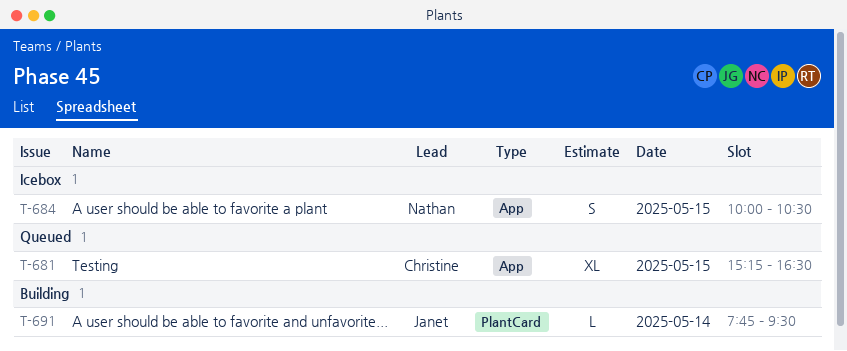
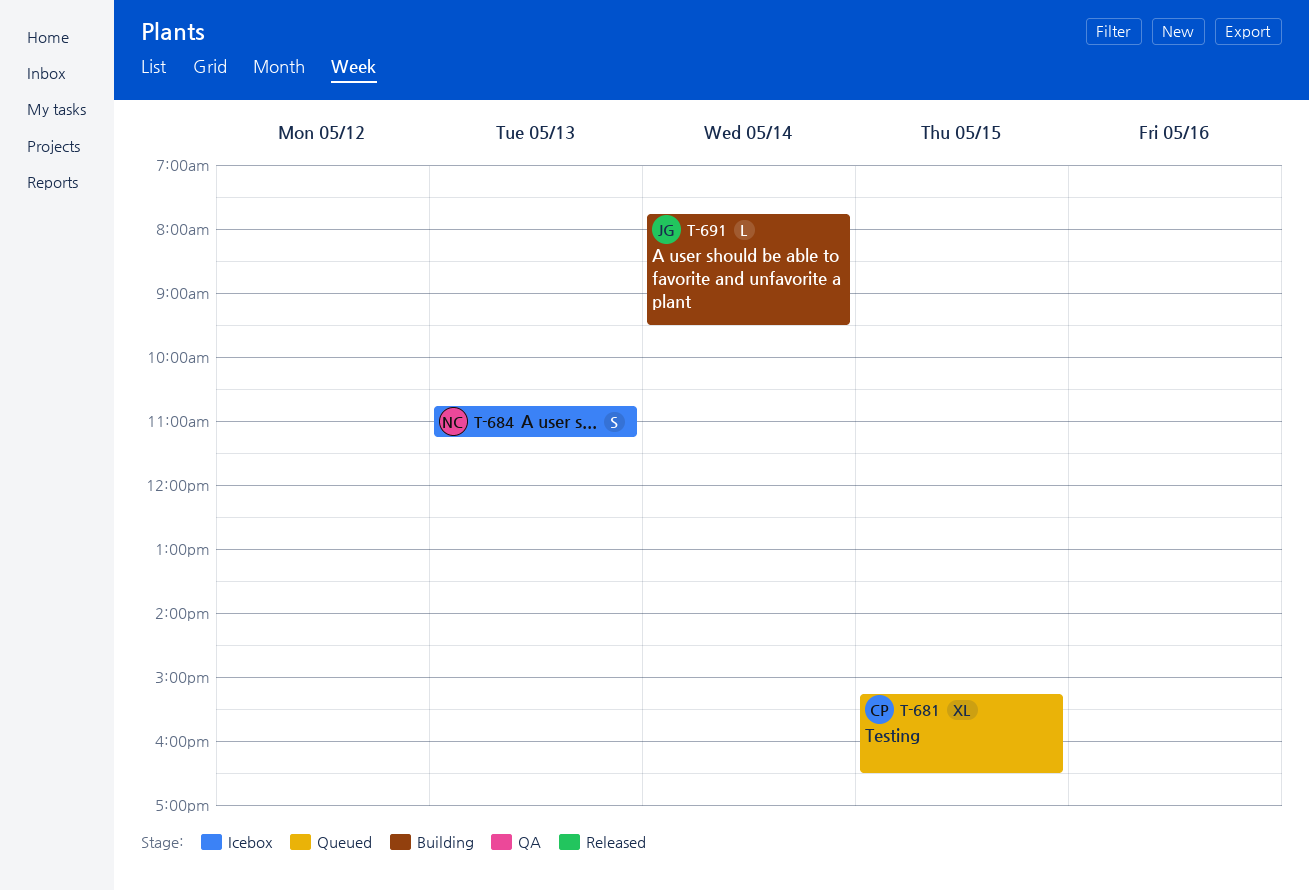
T-684, day: May 15 -> May 13
T-684, begins: 10:00 -> 10:45
T-684, ends: 10:30 -> 11:15

